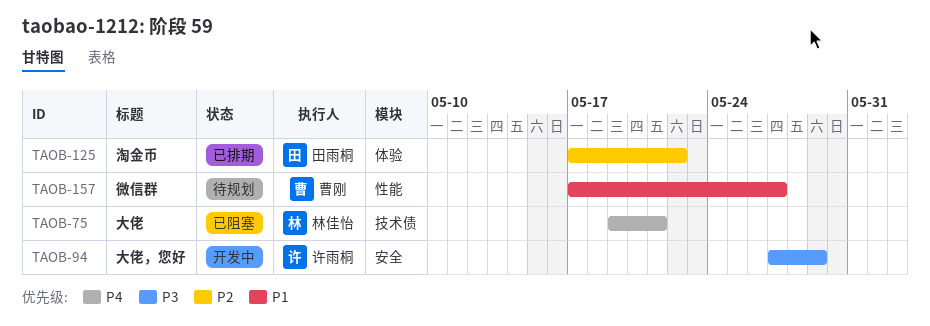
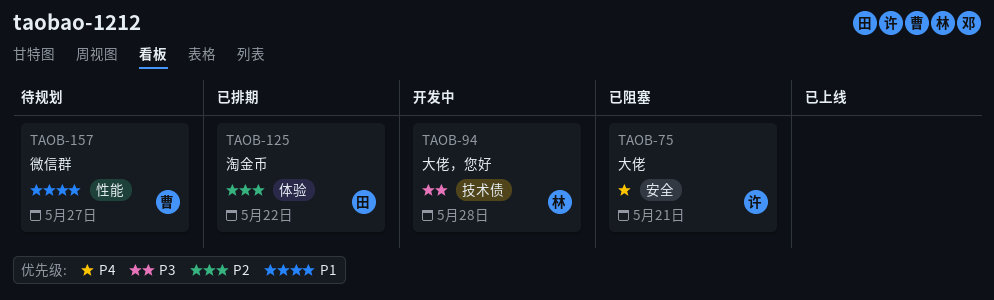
TAOB-75, owner: 林佳怡 -> 许雨桐
TAOB-75, label: 技术债 -> 安全
TAOB-94, owner: 许雨桐 -> 林佳怡
TAOB-94, label: 安全 -> 技术债
TAOB-94, due: May 29 -> May 28

